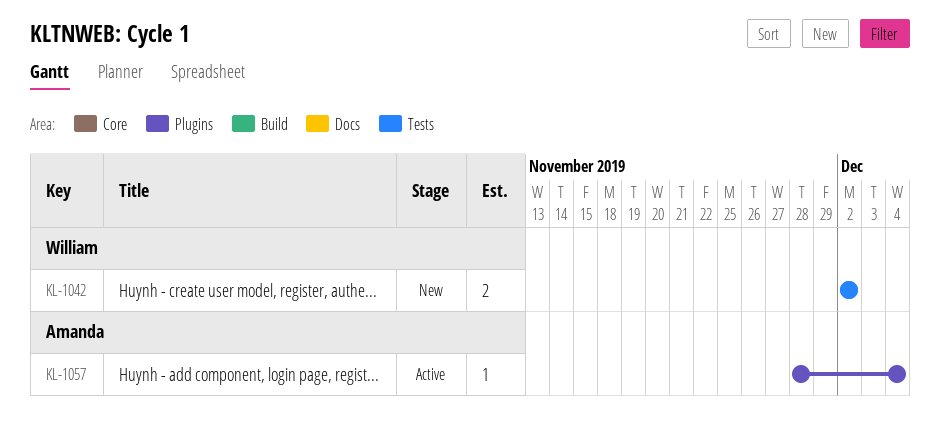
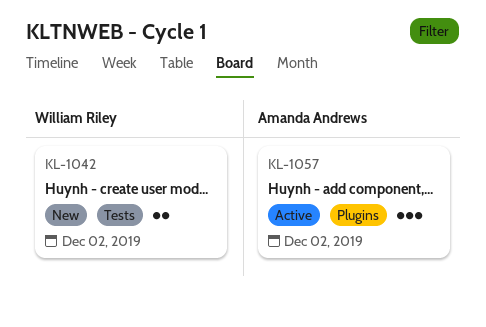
KL-1057, estimate: 1 -> 3
KL-1057, due: Dec 4 -> Dec 2

